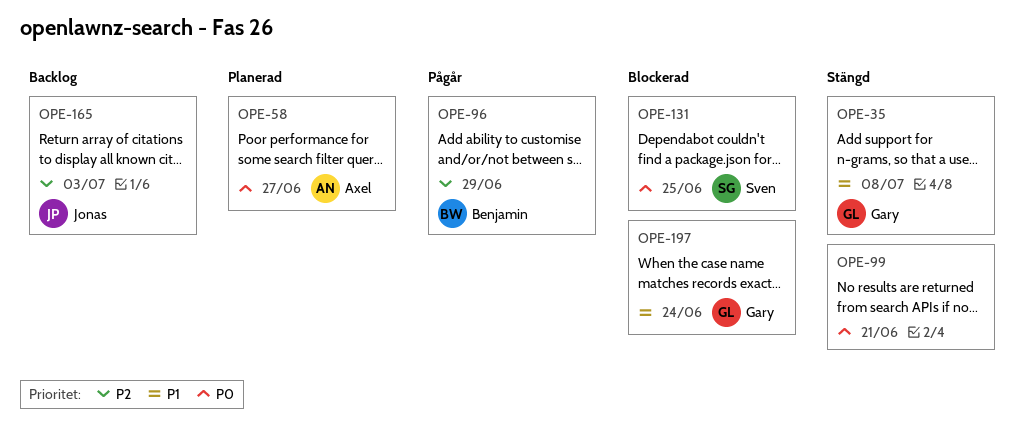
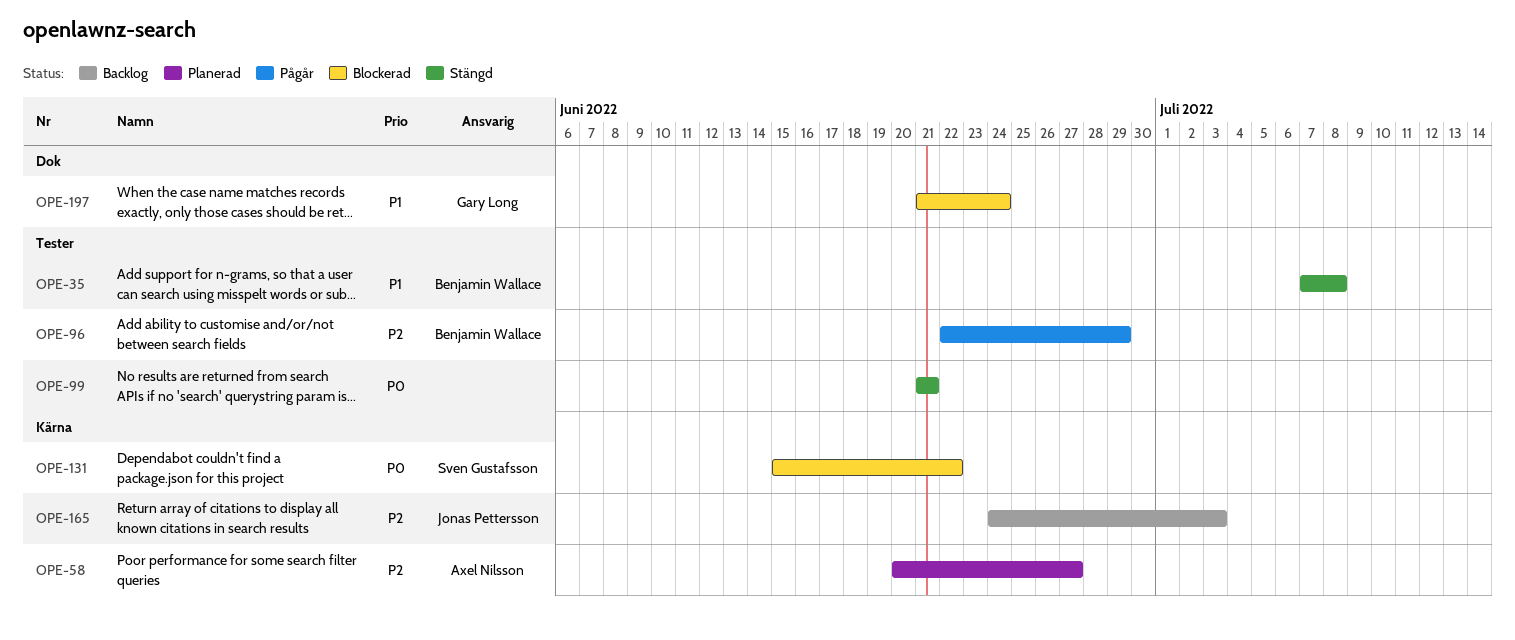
OPE-35, owner: Gary Long -> Benjamin Wallace
OPE-58, priority: P0 -> P2
OPE-131, due: Jun 25 -> Jun 22

